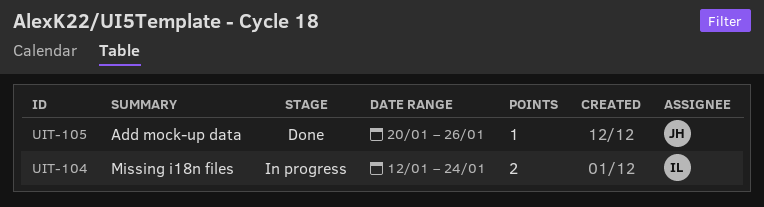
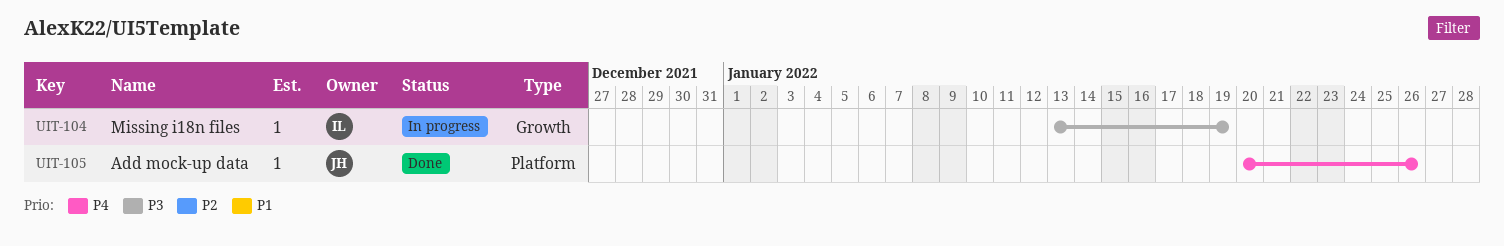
UIT-104, estimate: 2 -> 1
UIT-104, start: Jan 12 -> Jan 13
UIT-104, due: Jan 24 -> Jan 19

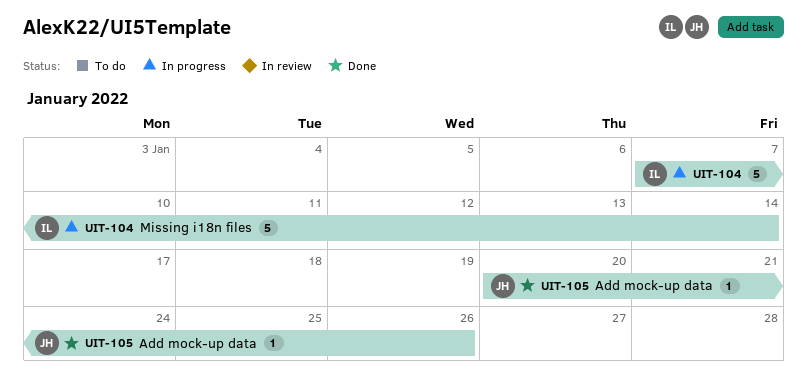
UIT-104, estimate: 1 -> 5
UIT-104, start: Jan 13 -> Jan 7
UIT-104, due: Jan 19 -> Jan 14

